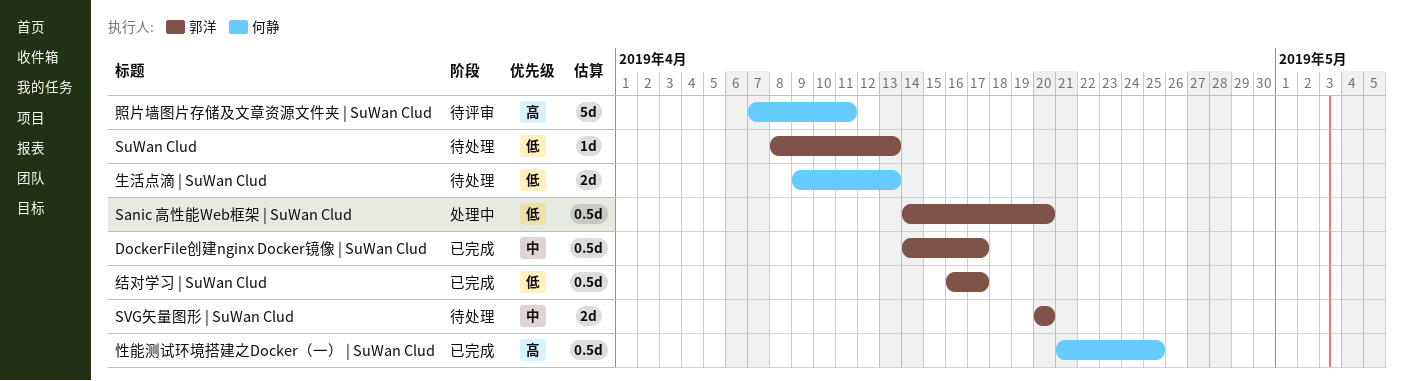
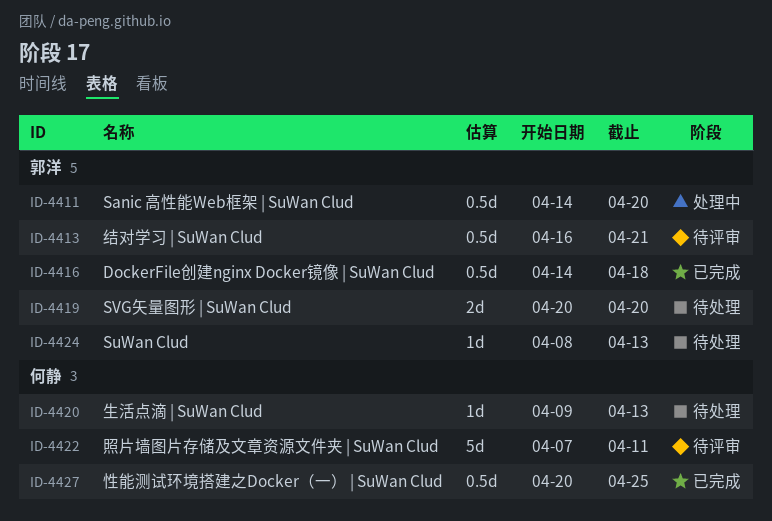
DockerFile创建nginx Docker镜像 | SuWan Clud, due: Apr 17 -> Apr 18
性能测试环境搭建之Docker（一） | SuWan Clud, start: Apr 21 -> Apr 20
生活点滴 | SuWan Clud, estimate: 2d -> 1d
结对学习 | SuWan Clud, status: 已完成 -> 待评审
结对学习 | SuWan Clud, due: Apr 17 -> Apr 21

